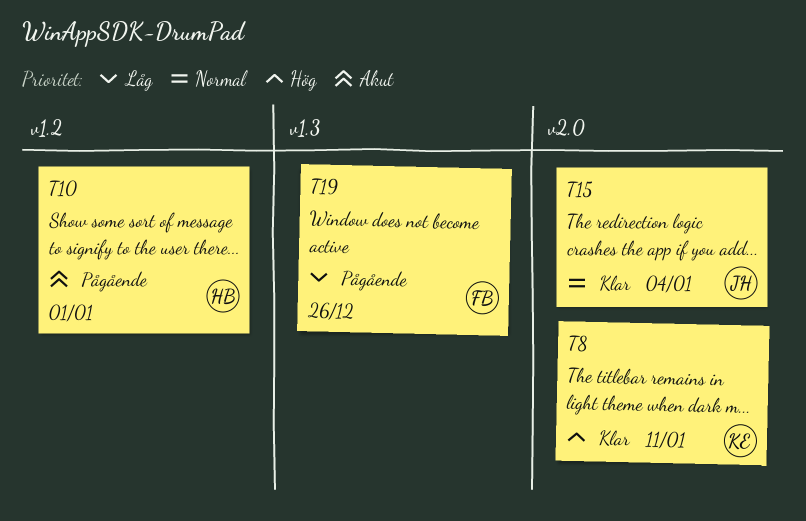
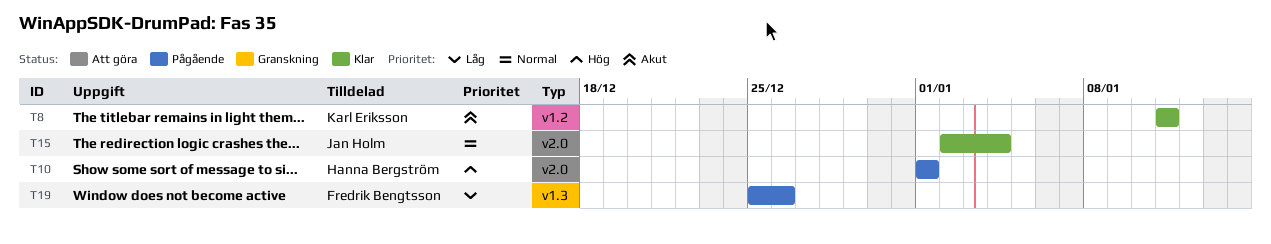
T8, priority: Hög -> Akut
T8, label: v2.0 -> v1.2
T10, priority: Akut -> Hög
T10, label: v1.2 -> v2.0

